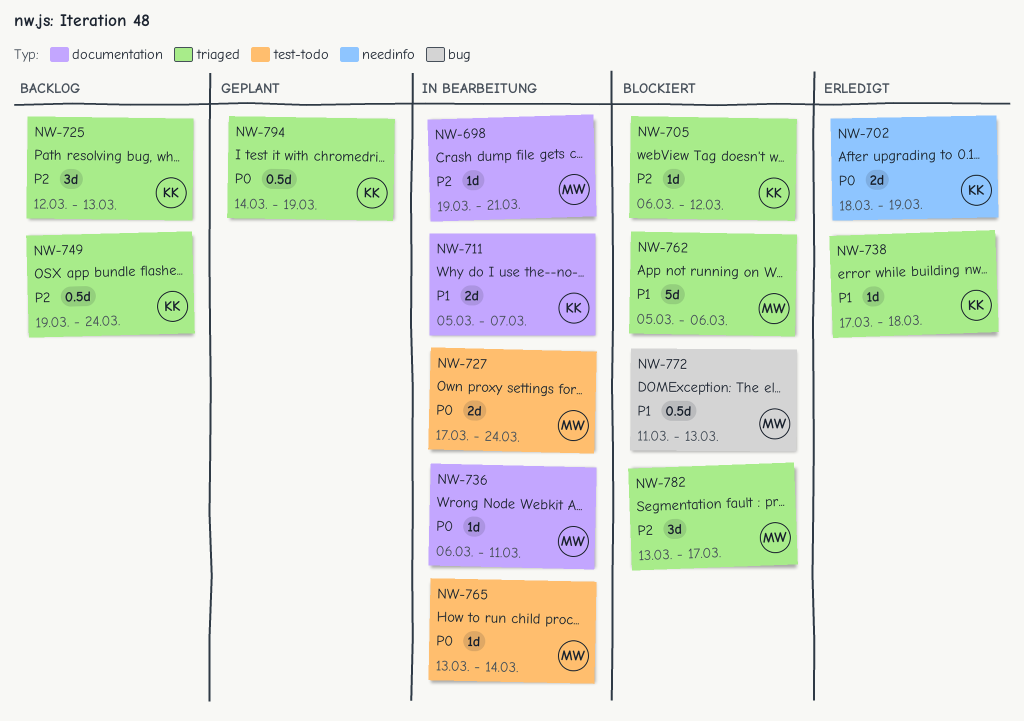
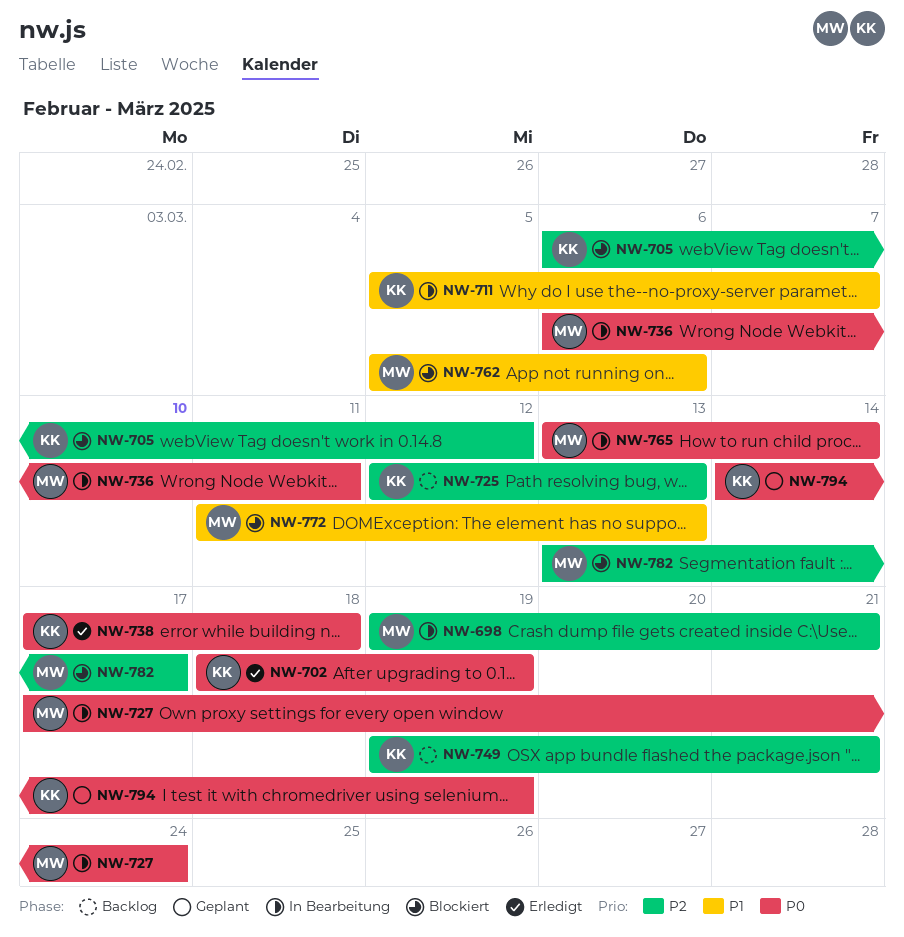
NW-738, priority: P1 -> P0
NW-749, due: Mar 24 -> Mar 21

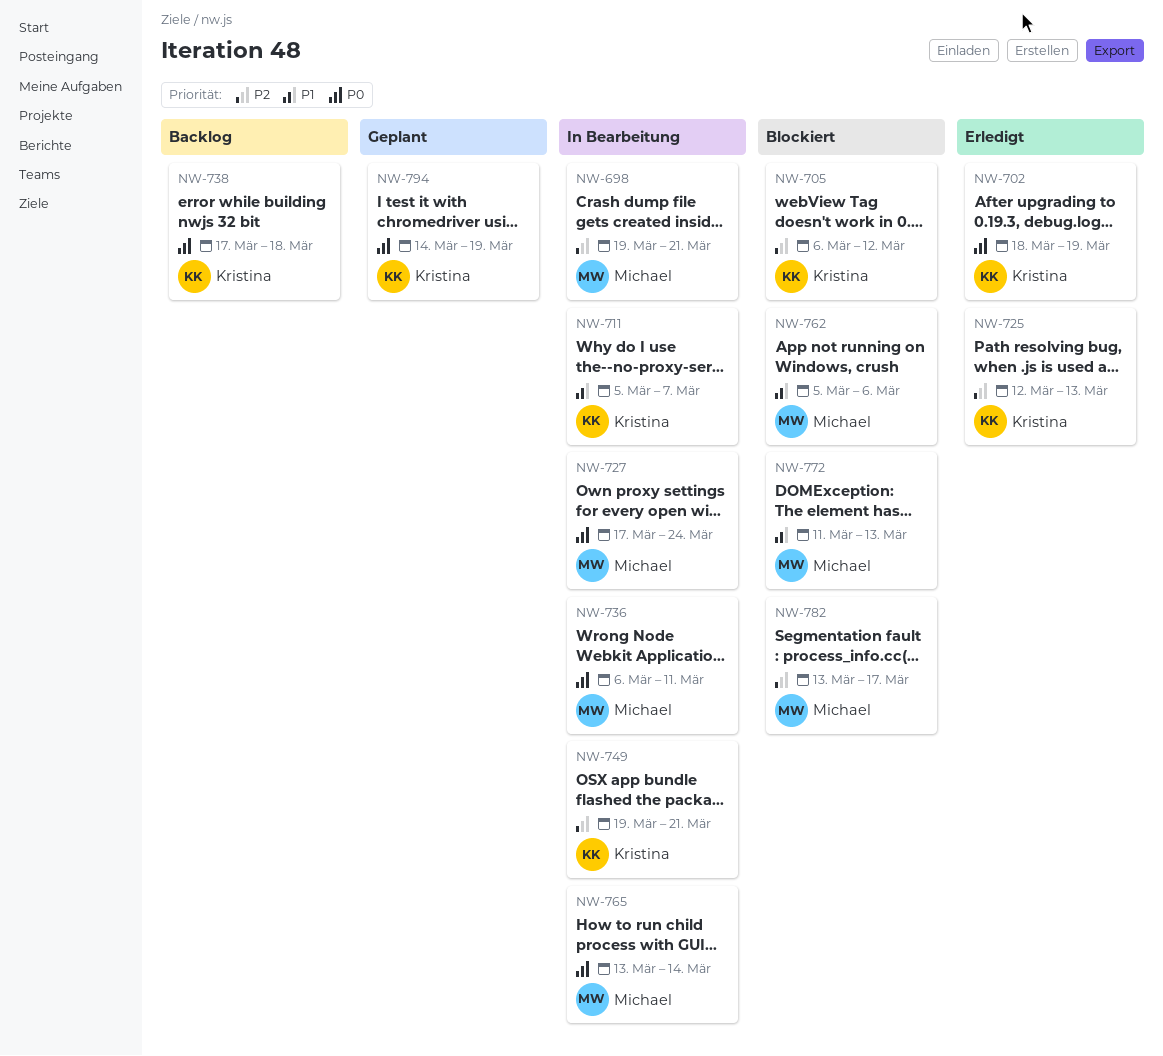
NW-725, status: Backlog -> Erledigt
NW-738, status: Erledigt -> Backlog
NW-749, status: Backlog -> In Bearbeitung

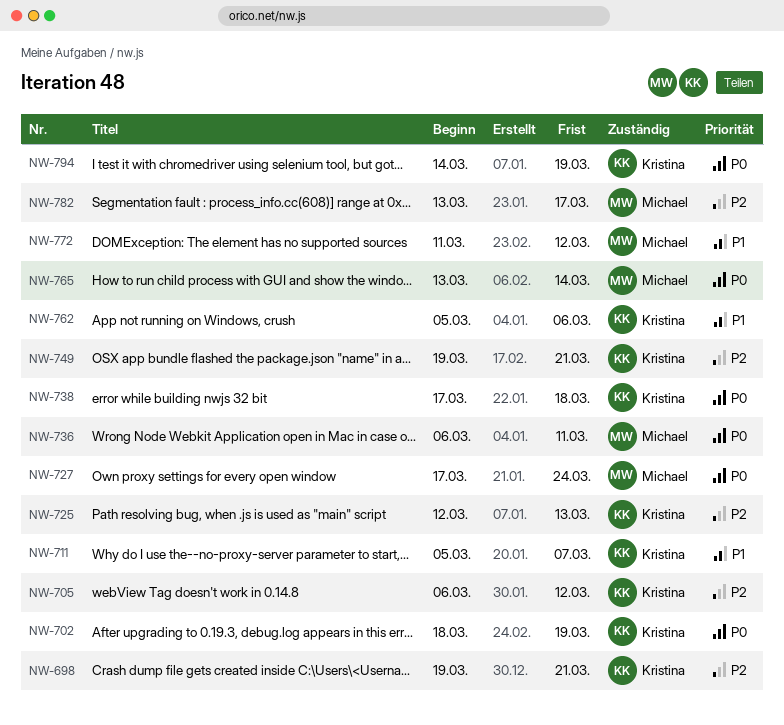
NW-698, owner: Michael -> Kristina
NW-762, owner: Michael -> Kristina
NW-772, due: Mar 13 -> Mar 12

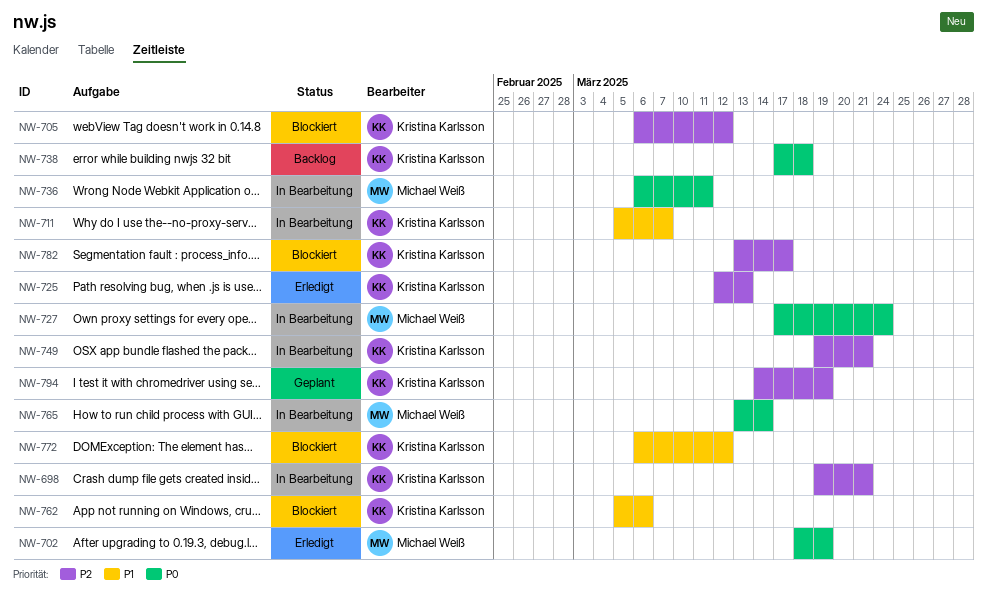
NW-702, owner: Kristina Karlsson -> Michael Weiß
NW-772, owner: Michael Weiß -> Kristina Karlsson
NW-772, start: Mar 11 -> Mar 6
NW-782, owner: Michael Weiß -> Kristina Karlsson
NW-794, priority: P0 -> P2

